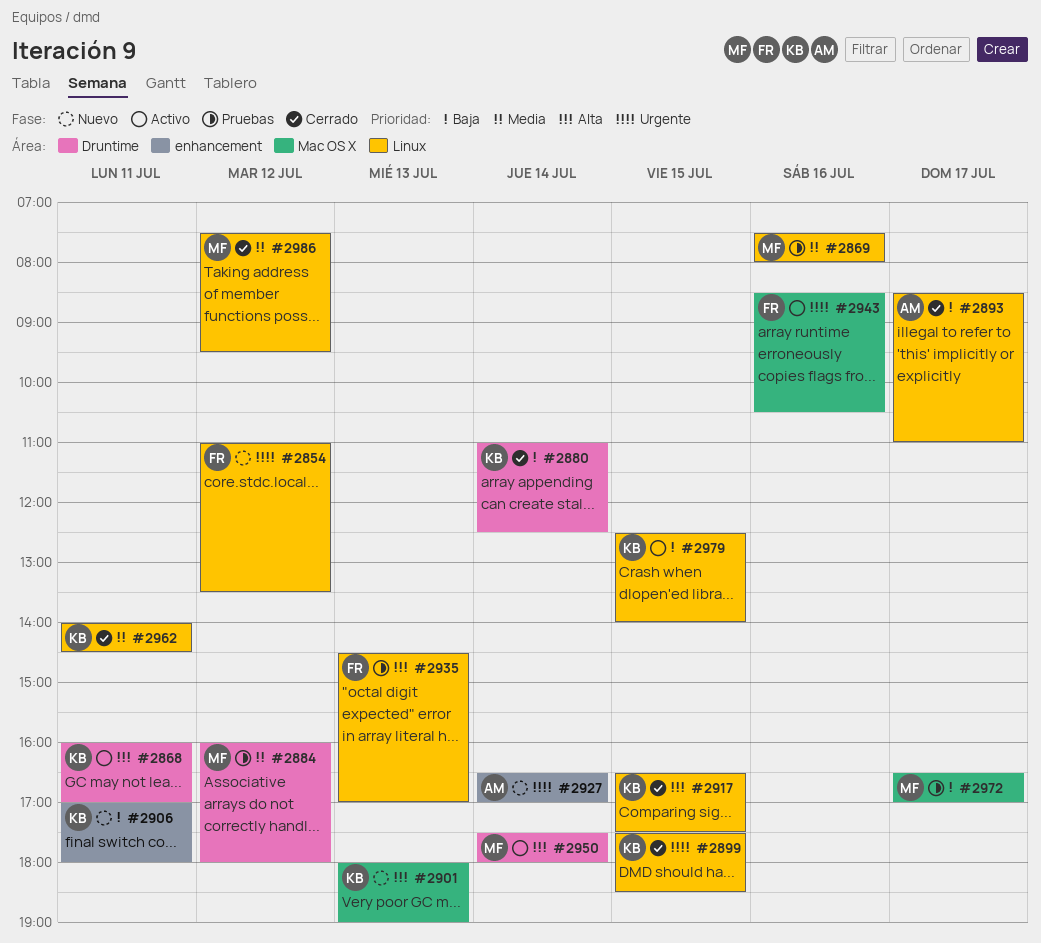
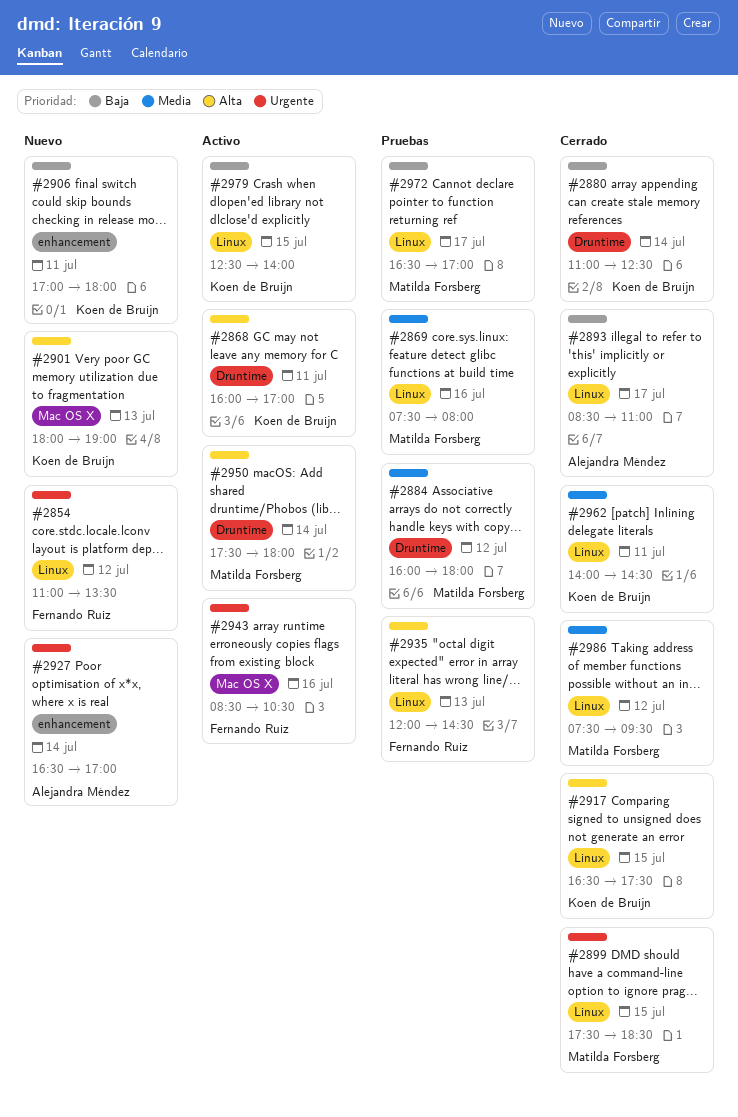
#2899, owner: Koen de Bruijn -> Matilda Forsberg
#2935, begins: 14:30 -> 12:00
#2935, ends: 17:00 -> 14:30
#2972, label: Mac OS X -> Linux

